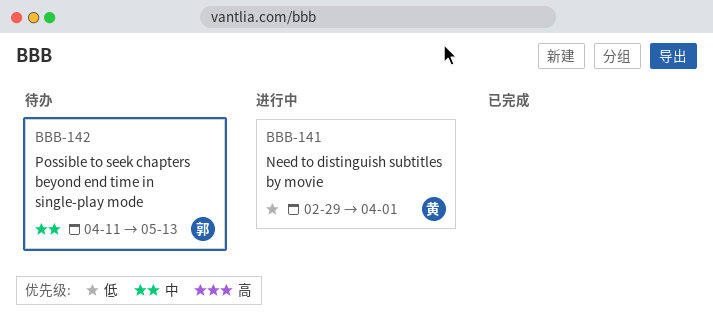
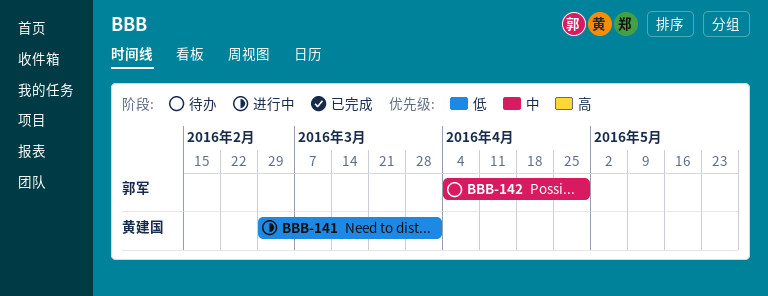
BBB-142, start: Apr 11 -> Apr 4
BBB-142, due: May 13 -> Apr 29

